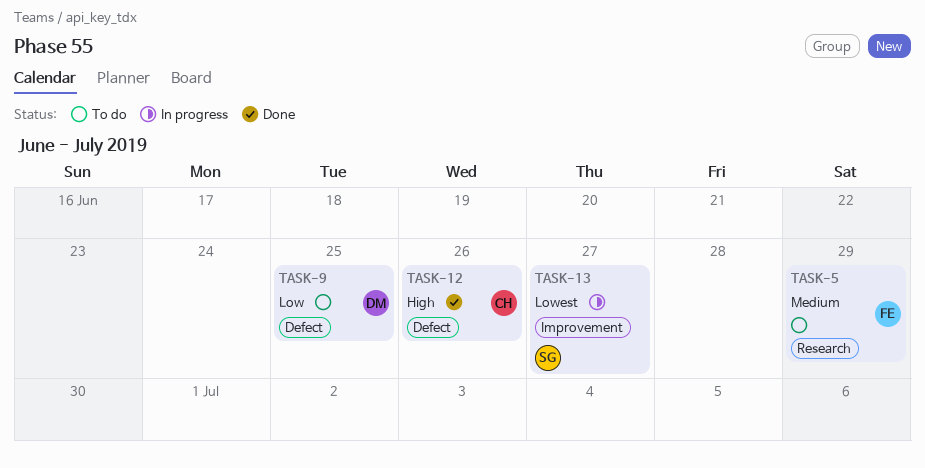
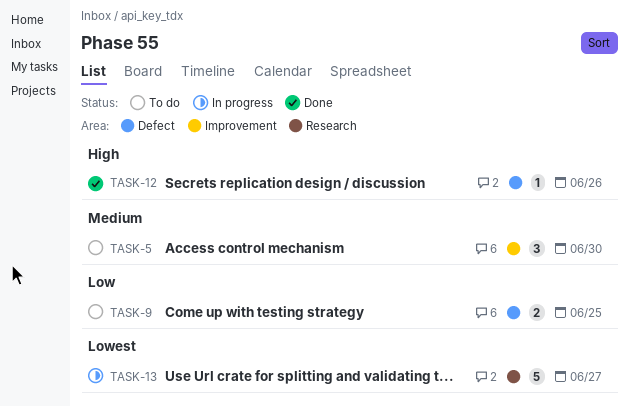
TASK-5, label: Research -> Improvement
TASK-5, due: Jun 29 -> Jun 30
TASK-13, label: Improvement -> Research

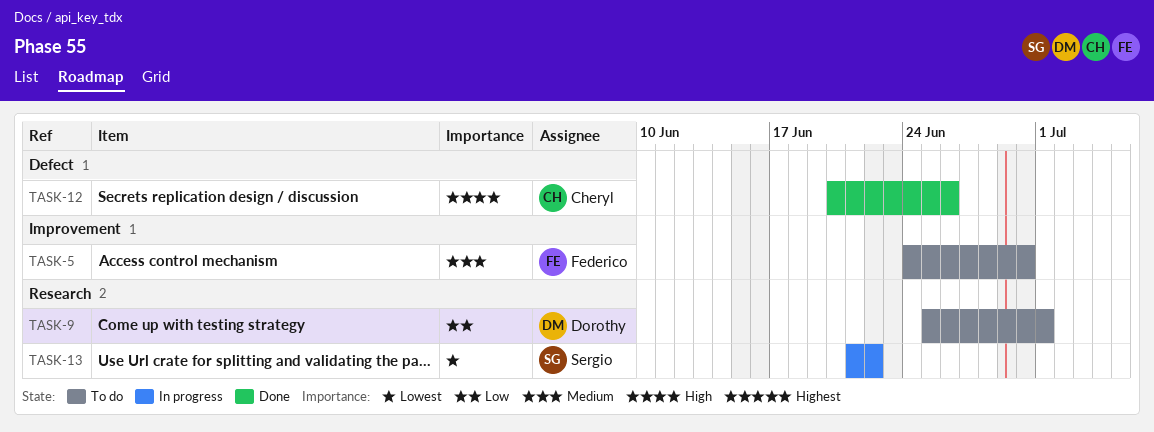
TASK-9, label: Defect -> Research
TASK-9, due: Jun 25 -> Jul 1
TASK-13, due: Jun 27 -> Jun 22

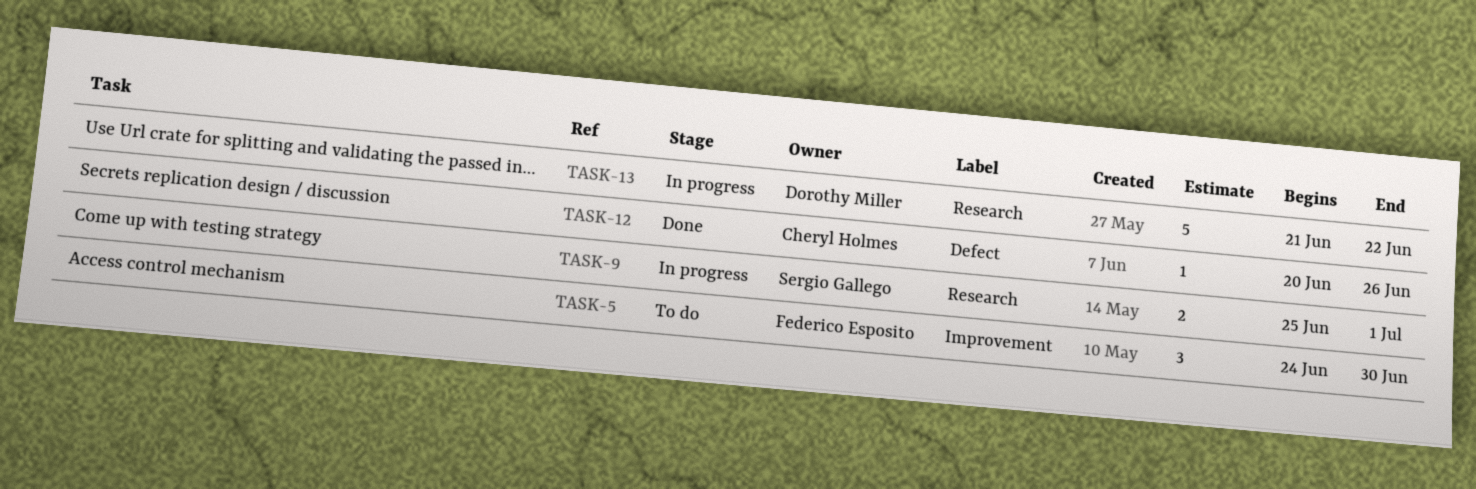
TASK-9, status: To do -> In progress
TASK-9, owner: Dorothy Miller -> Sergio Gallego
TASK-13, owner: Sergio Gallego -> Dorothy Miller

